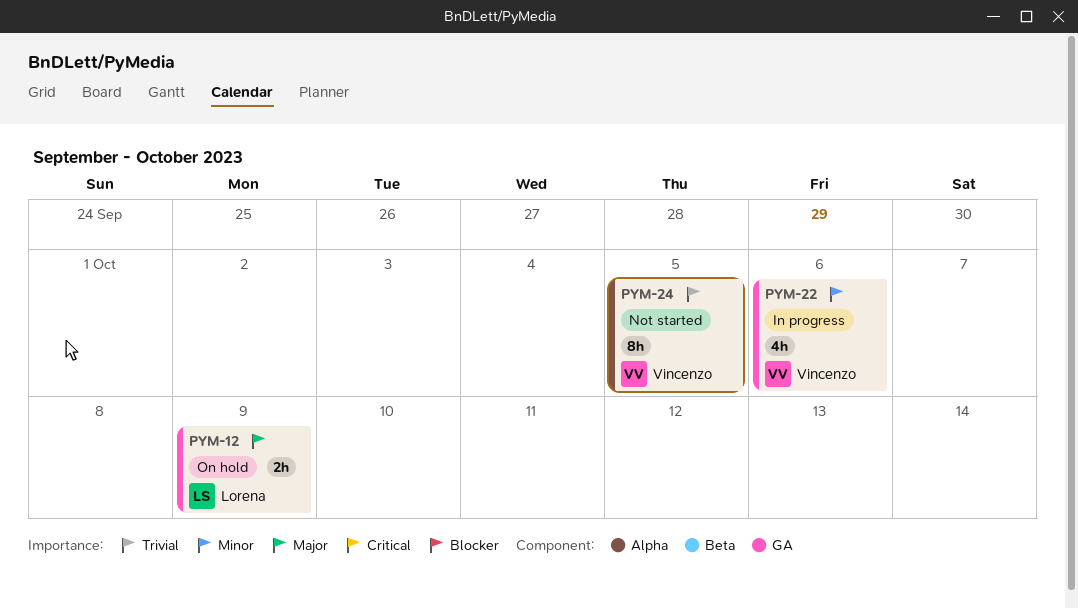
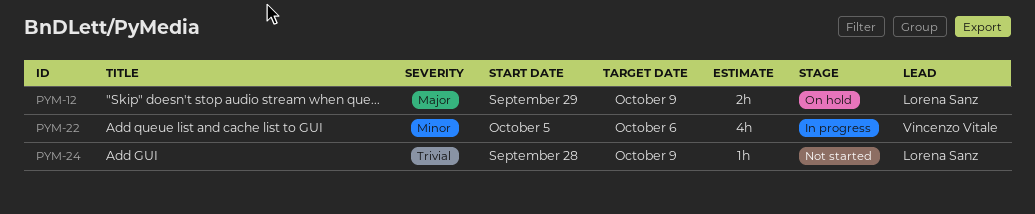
PYM-24, owner: Vincenzo Vitale -> Lorena Sanz
PYM-24, estimate: 8h -> 1h
PYM-24, due: Oct 5 -> Oct 9

